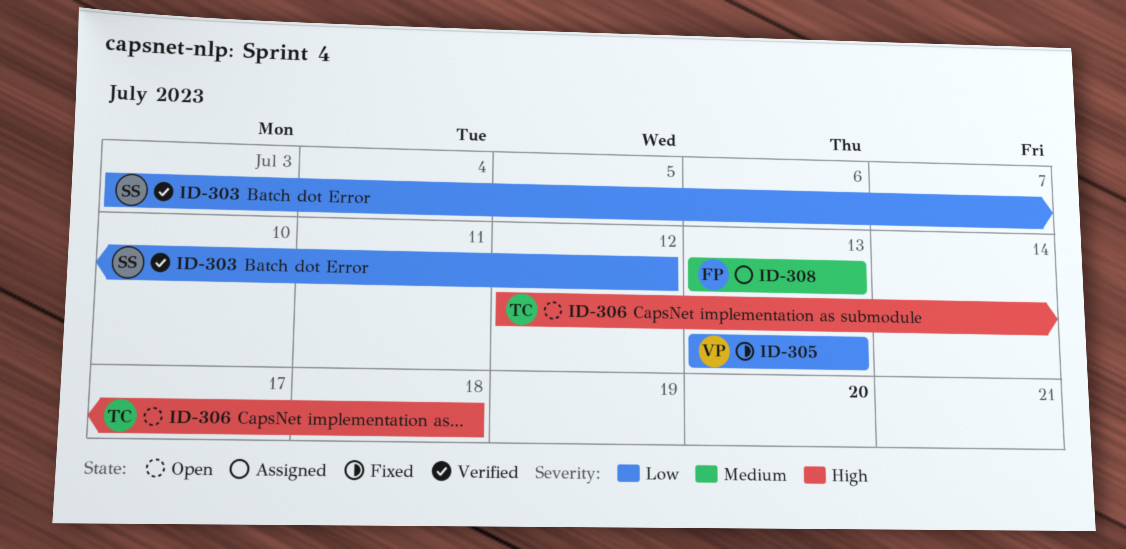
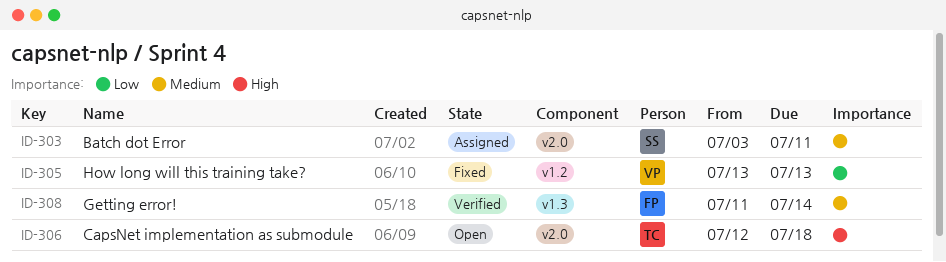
ID-303, status: Verified -> Assigned
ID-303, priority: Low -> Medium
ID-303, due: Jul 12 -> Jul 11
ID-308, status: Assigned -> Verified
ID-308, start: Jul 13 -> Jul 11
ID-308, due: Jul 13 -> Jul 14

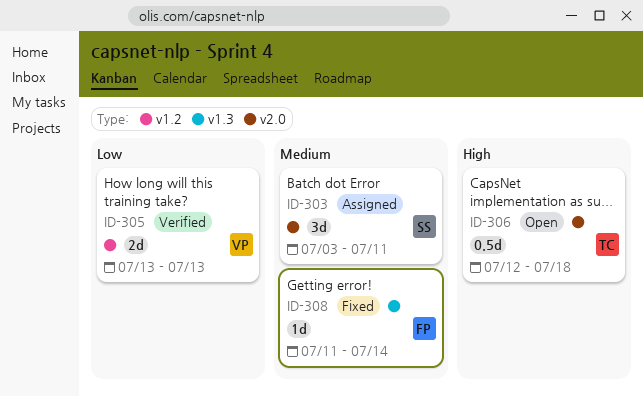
ID-305, status: Fixed -> Verified
ID-308, status: Verified -> Fixed

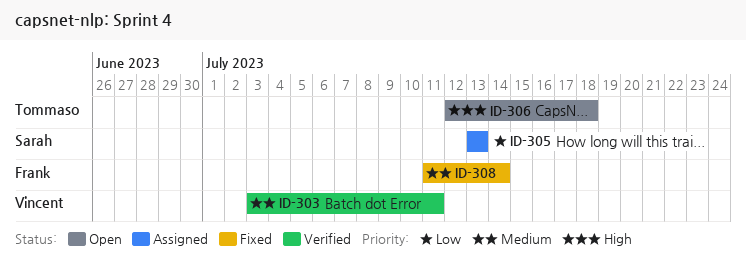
ID-303, status: Assigned -> Verified
ID-303, owner: Sarah -> Vincent
ID-305, status: Verified -> Assigned
ID-305, owner: Vincent -> Sarah

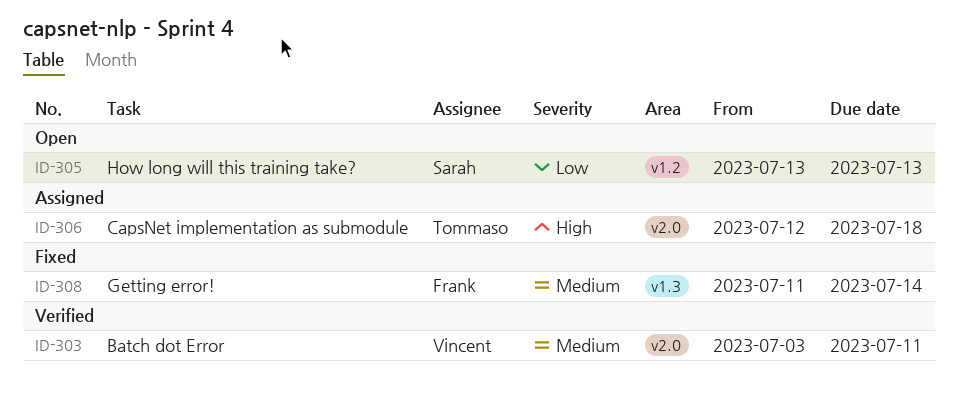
ID-305, status: Assigned -> Open
ID-306, status: Open -> Assigned

